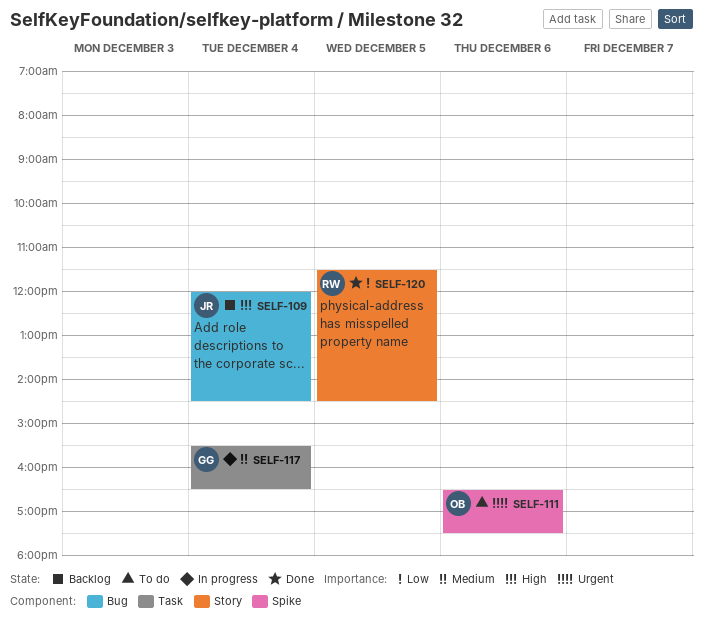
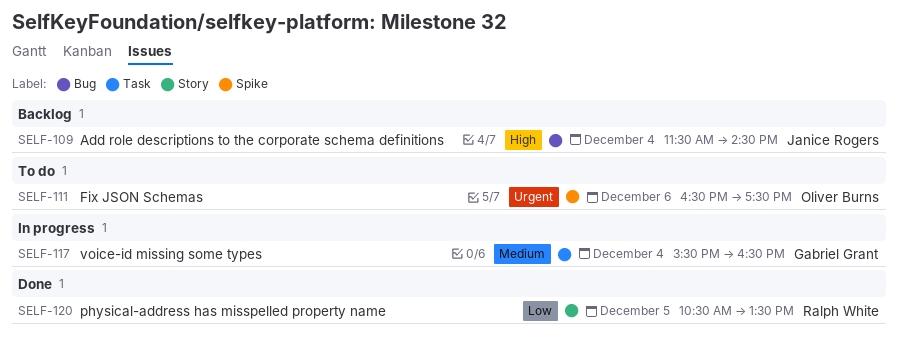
SELF-109, begins: 12:00 -> 11:30
SELF-120, begins: 11:30 -> 10:30
SELF-120, ends: 14:30 -> 13:30

